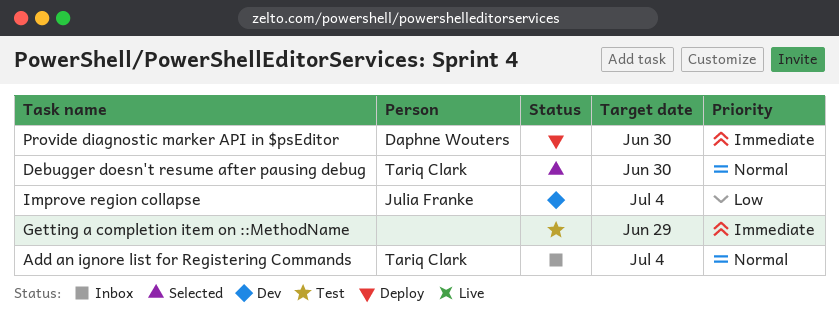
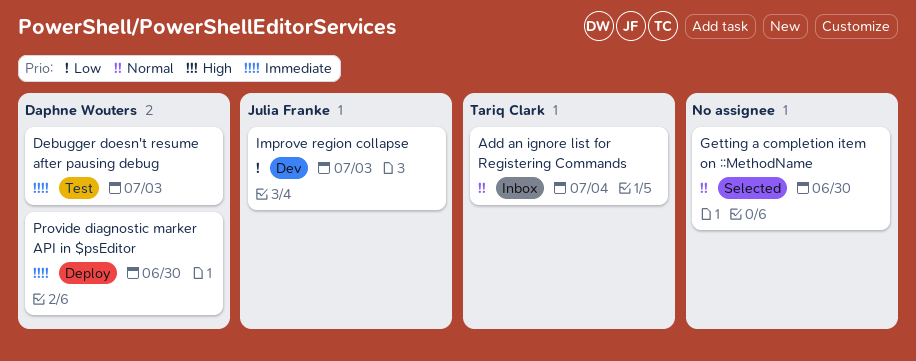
Debugger doesn't resume after pausing debug, status: Selected -> Test
Debugger doesn't resume after pausing debug, owner: Tariq Clark -> Daphne Wouters
Debugger doesn't resume after pausing debug, priority: Normal -> Immediate
Debugger doesn't resume after pausing debug, due: Jun 30 -> Jul 3
Getting a completion item on ::MethodName, status: Test -> Selected
Getting a completion item on ::MethodName, priority: Immediate -> Normal
Getting a completion item on ::MethodName, due: Jun 29 -> Jun 30
Improve region collapse, due: Jul 4 -> Jul 3

